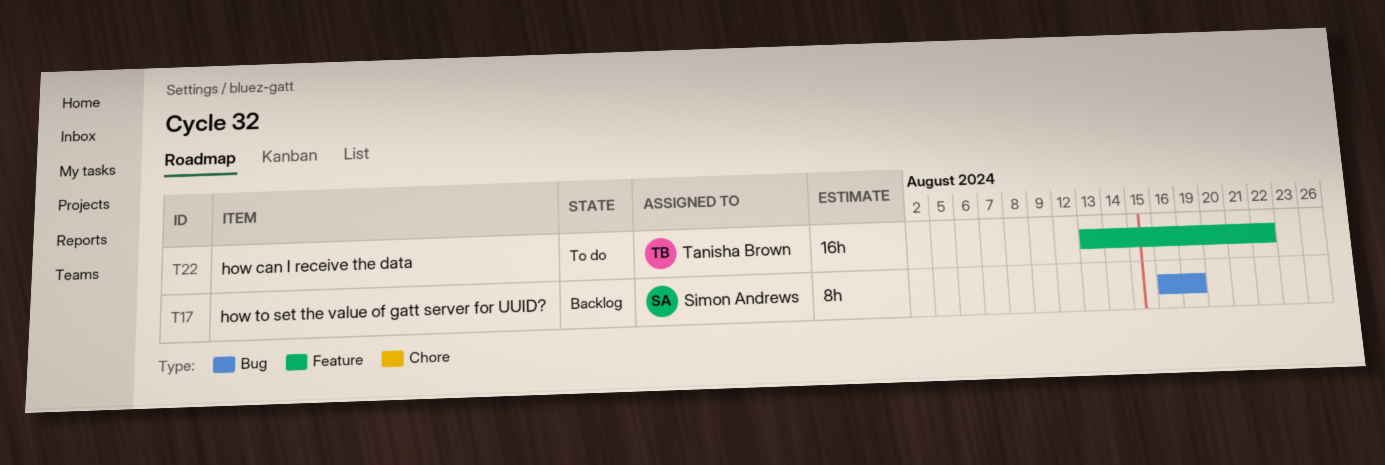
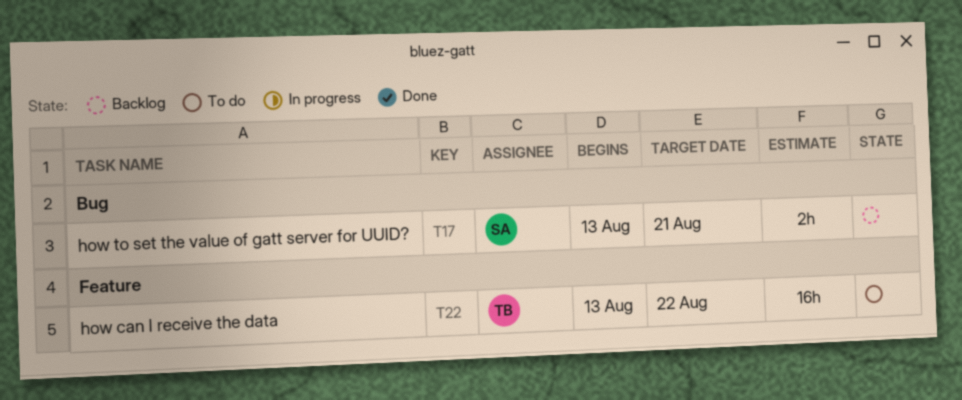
T17, estimate: 8h -> 2h
T17, start: Aug 16 -> Aug 13
T17, due: Aug 19 -> Aug 21

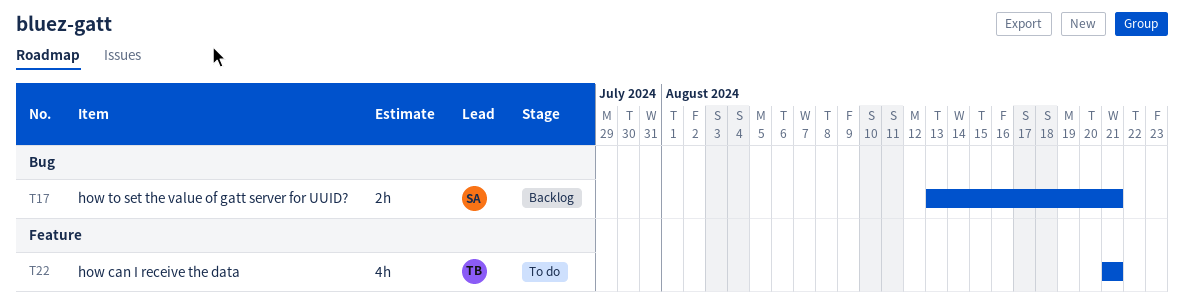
T22, estimate: 16h -> 4h
T22, start: Aug 13 -> Aug 21
T22, due: Aug 22 -> Aug 21

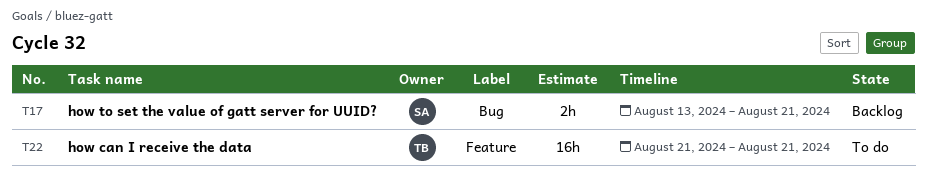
T22, estimate: 4h -> 16h

